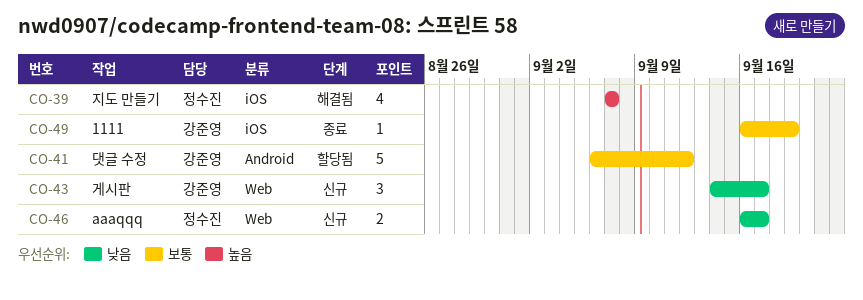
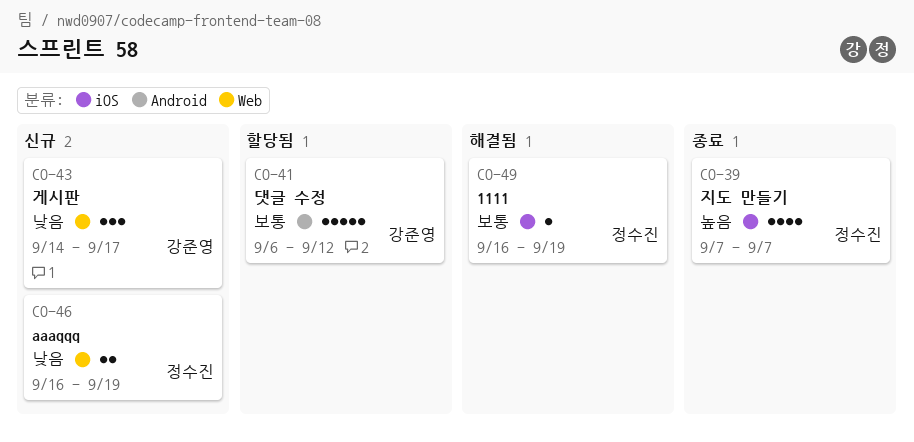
CO-39, status: 해결됨 -> 종료
CO-46, due: Sep 17 -> Sep 19
CO-49, status: 종료 -> 해결됨
CO-49, owner: 강준영 -> 정수진

